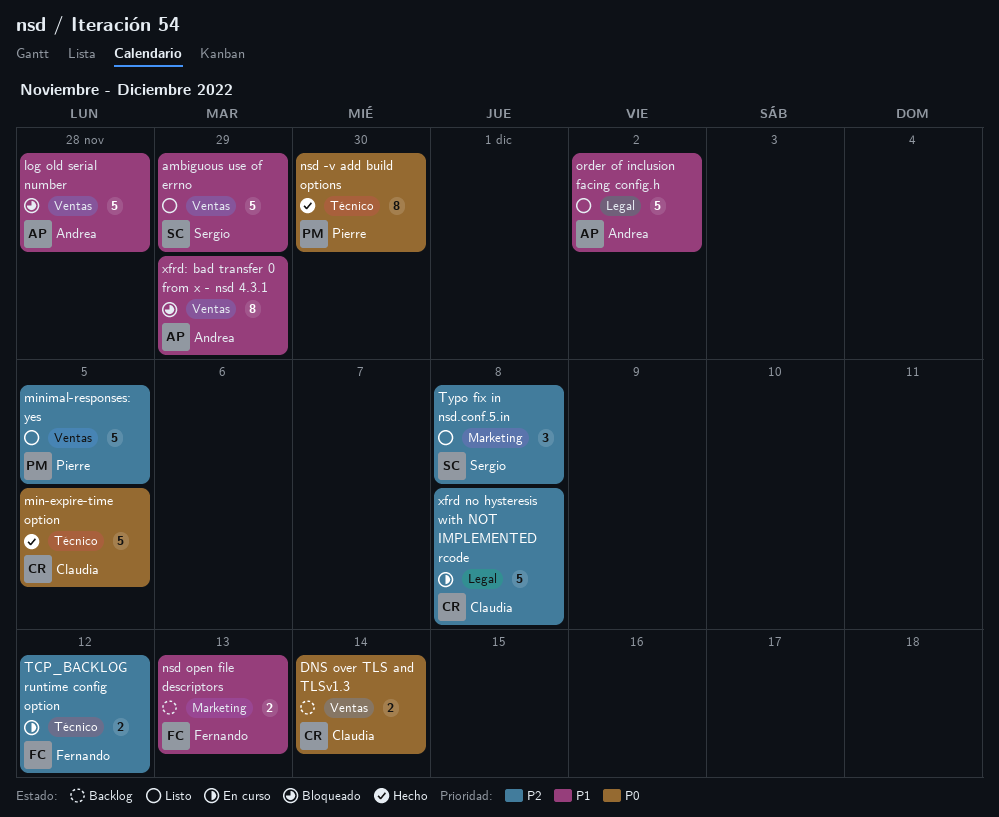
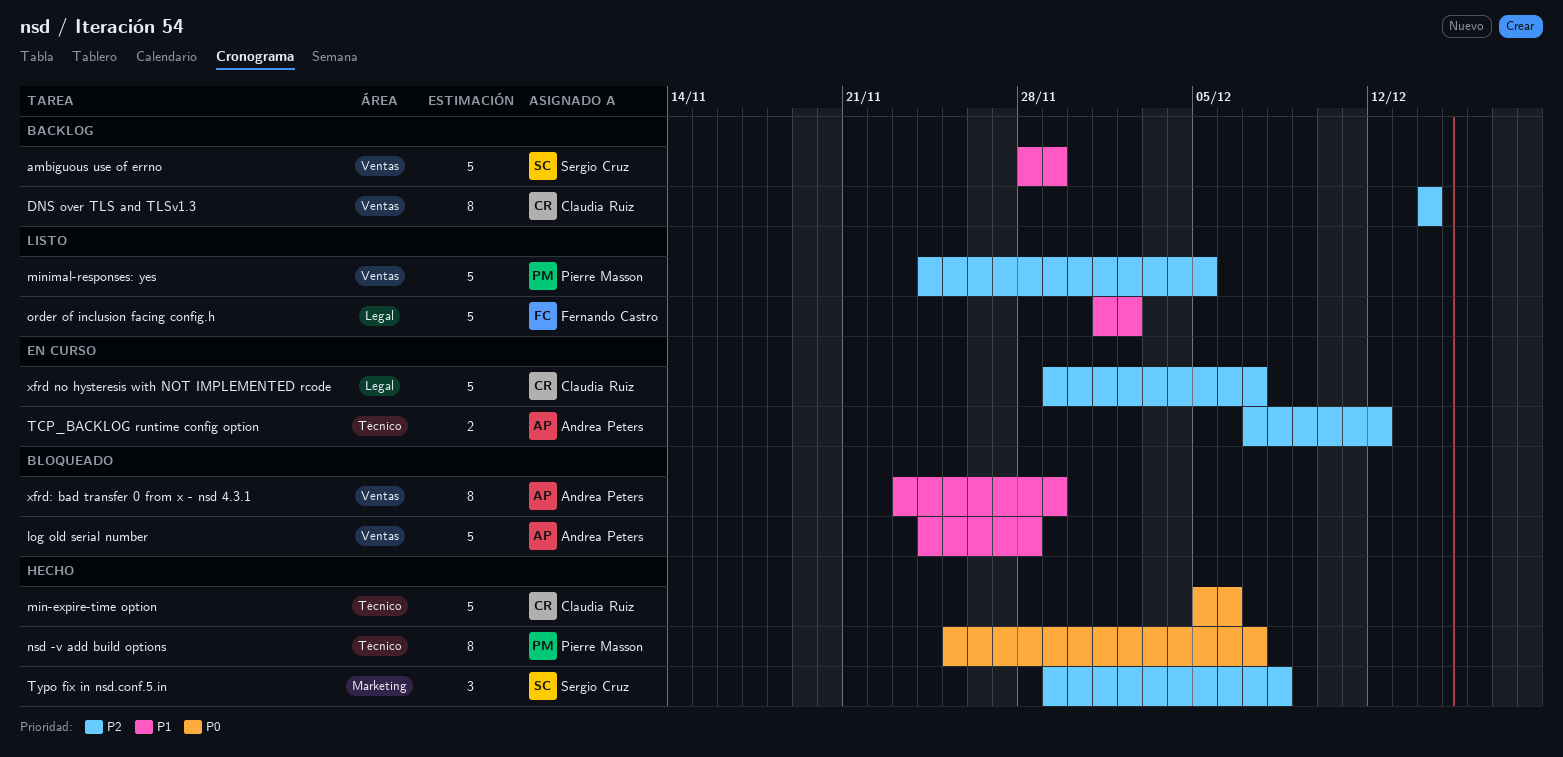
ambiguous use of errno, status: Listo -> Backlog
DNS over TLS and TLSv1.3, priority: P0 -> P2
DNS over TLS and TLSv1.3, estimate: 2 -> 8
min-expire-time option, due: Dec 5 -> Dec 6
nsd -v add build options, due: Nov 30 -> Dec 7
nsd open file descriptors: present -> none
order of inclusion facing config.h, owner: Andrea Peters -> Fernando Castro
TCP_BACKLOG runtime config option, owner: Fernando Castro -> Andrea Peters
Typo fix in nsd.conf.5.in, status: Listo -> Hecho
xfrd no hysteresis with NOT IMPLEMENTED rcode, due: Dec 8 -> Dec 7

